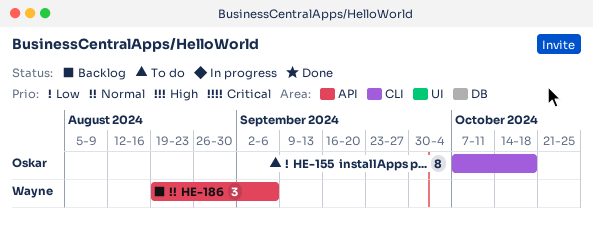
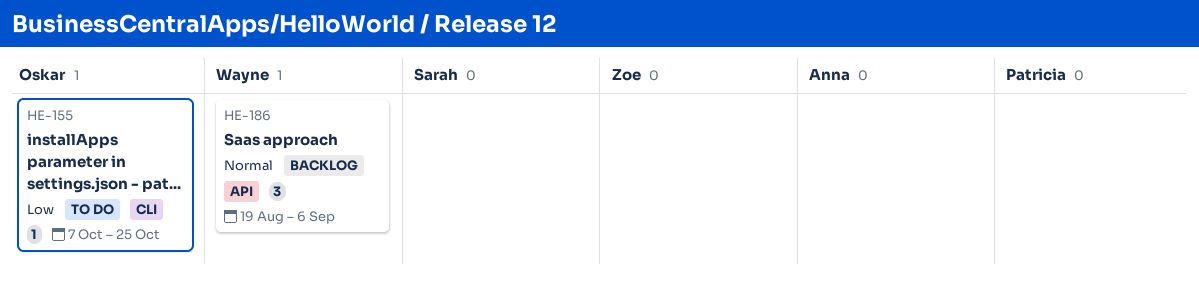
HE-155, estimate: 8 -> 1
HE-155, due: Oct 18 -> Oct 25

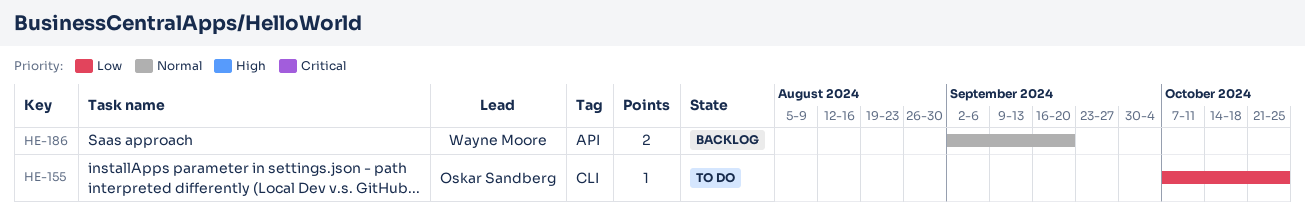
HE-186, estimate: 3 -> 2
HE-186, start: Aug 19 -> Sep 2
HE-186, due: Sep 6 -> Sep 20

